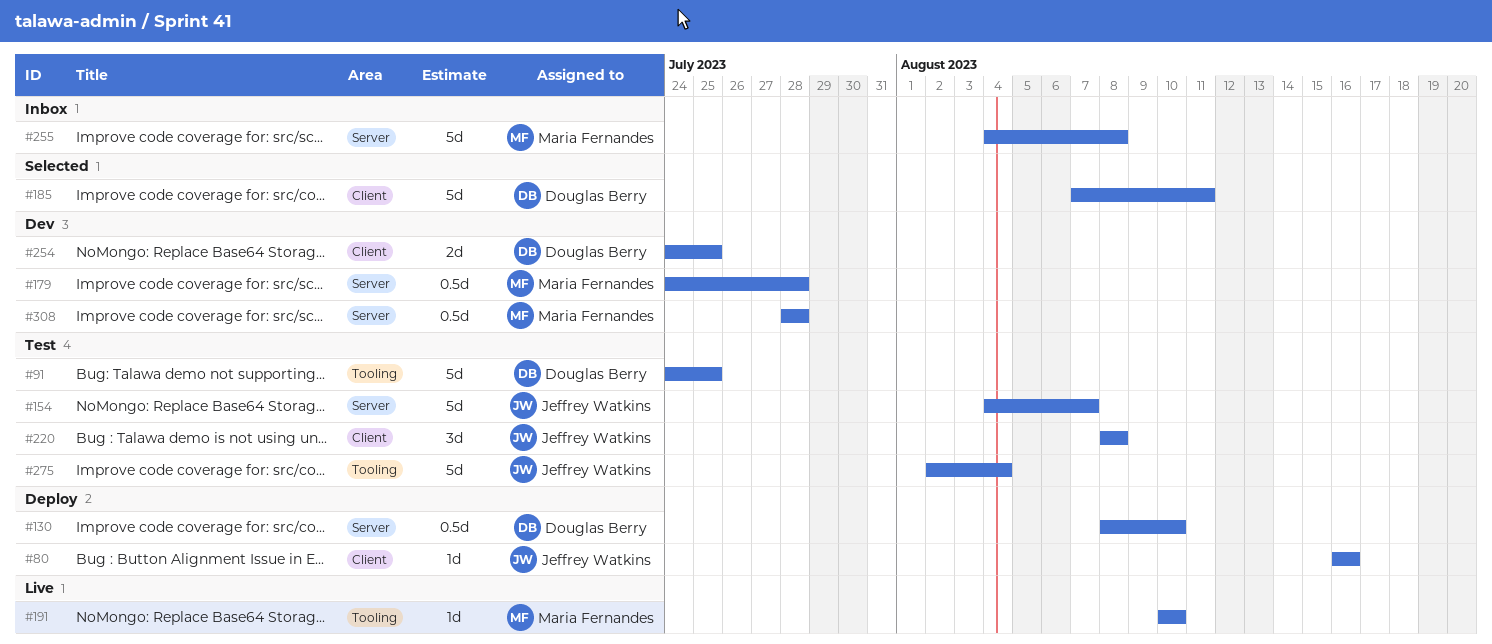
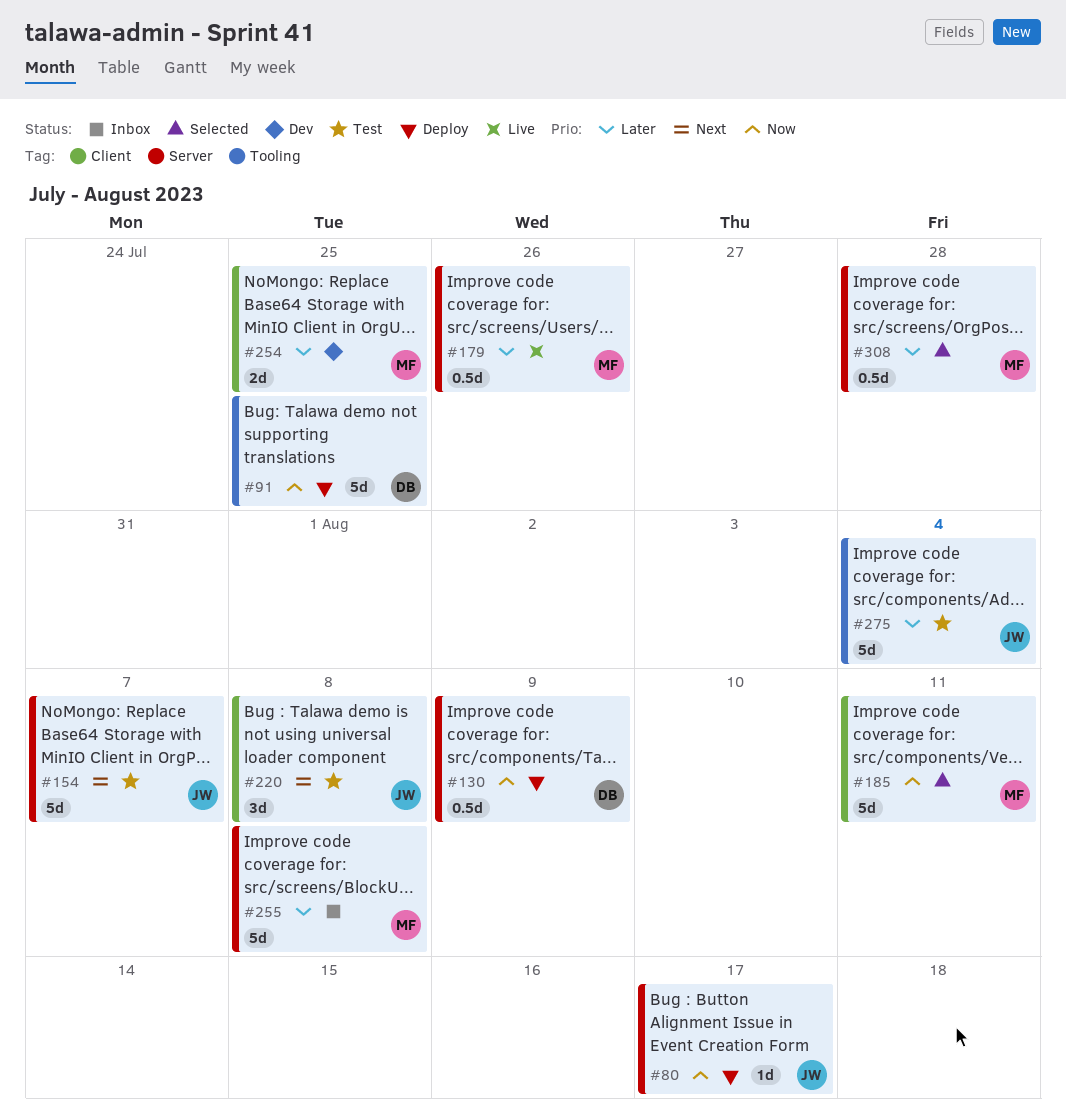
#80, label: Client -> Server
#80, due: Aug 16 -> Aug 17
#91, status: Test -> Deploy
#130, due: Aug 10 -> Aug 9
#179, status: Dev -> Live
#179, due: Jul 28 -> Jul 26
#185, owner: Douglas Berry -> Maria Fernandes
#191: present -> none
#254, owner: Douglas Berry -> Maria Fernandes
#308, status: Dev -> Selected

